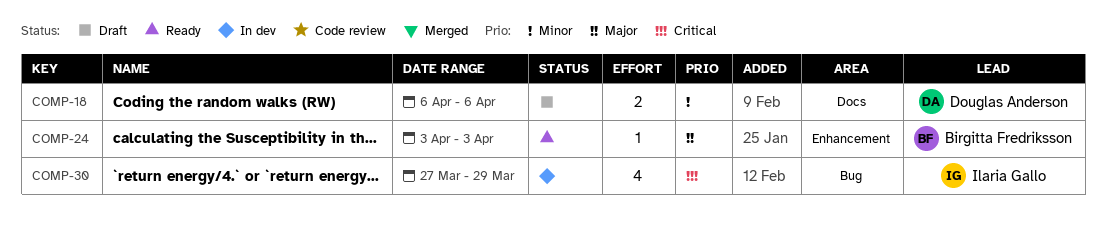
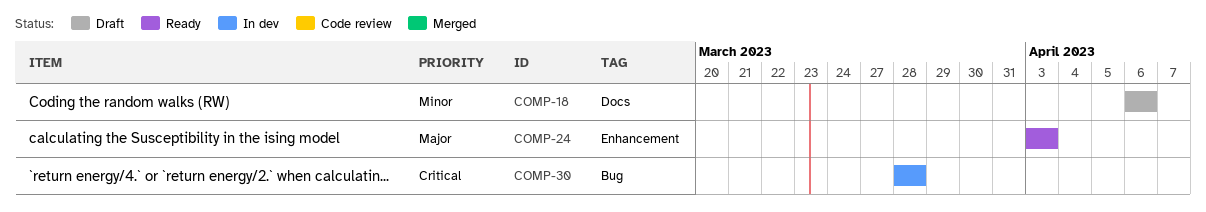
COMP-30, start: Mar 27 -> Mar 28
COMP-30, due: Mar 29 -> Mar 28

